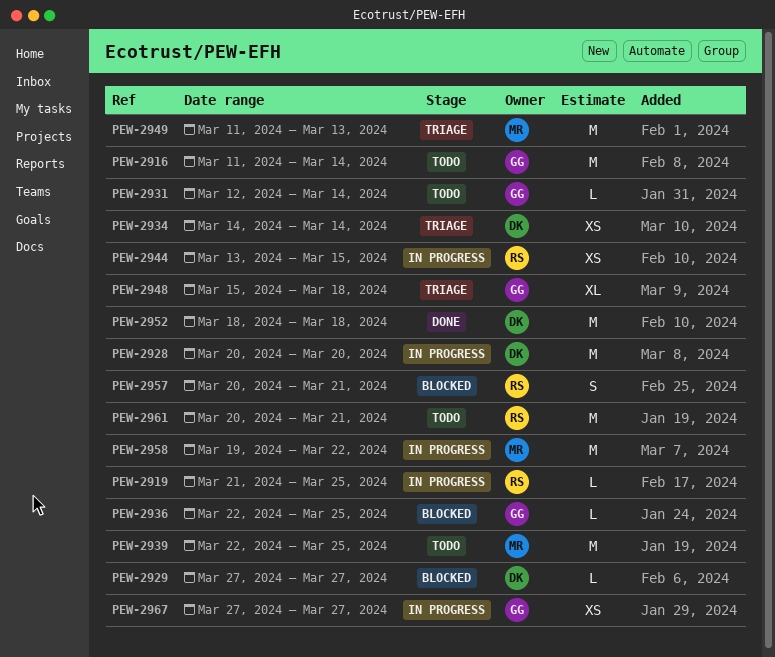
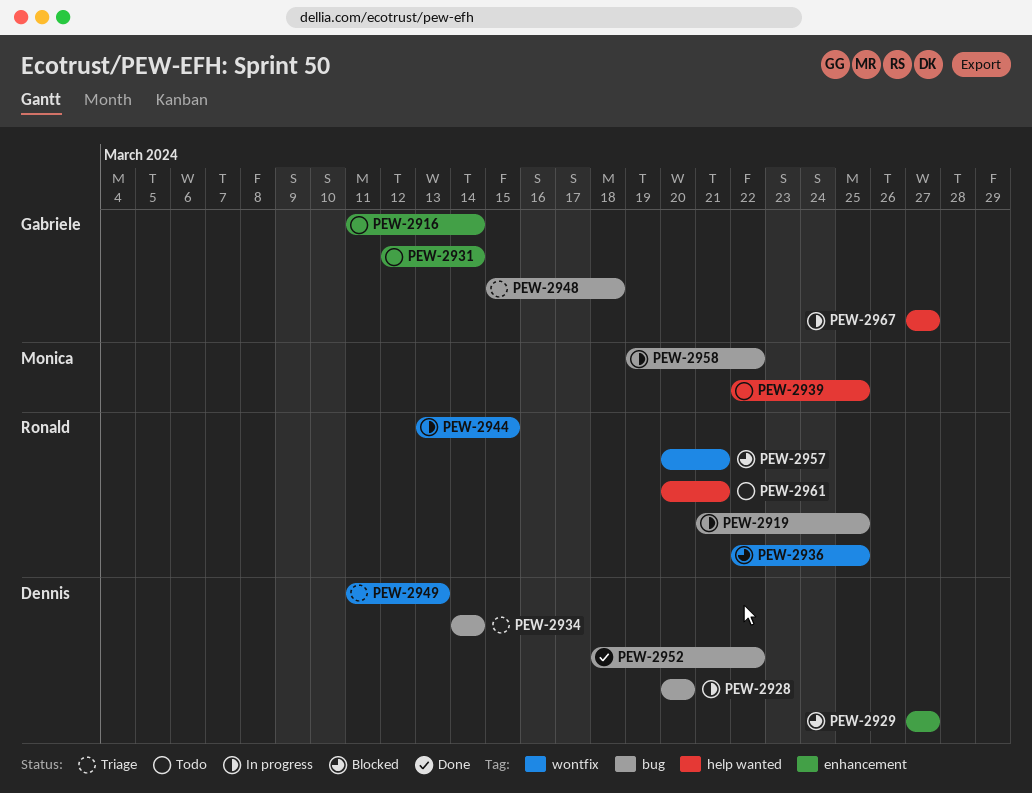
PEW-2936, owner: Gabriele -> Ronald
PEW-2949, owner: Monica -> Dennis
PEW-2952, due: Mar 18 -> Mar 22

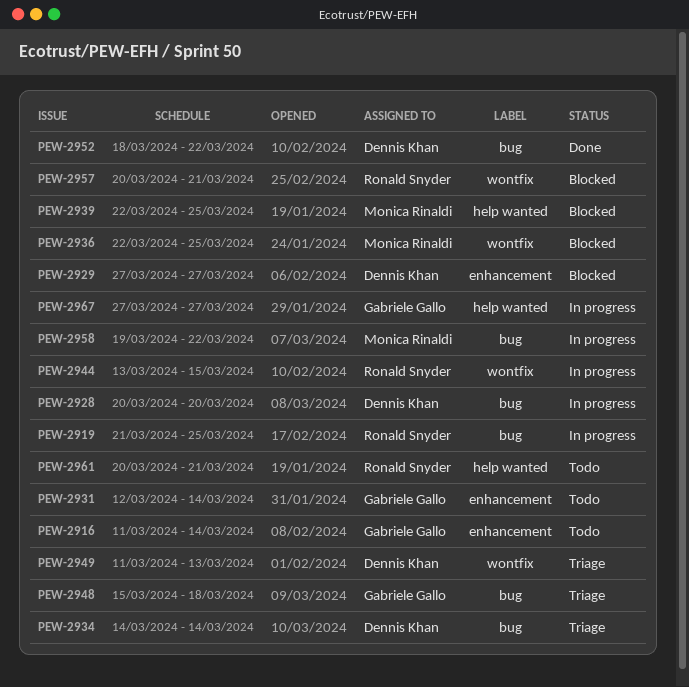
PEW-2936, owner: Ronald Snyder -> Monica Rinaldi
PEW-2939, status: Todo -> Blocked

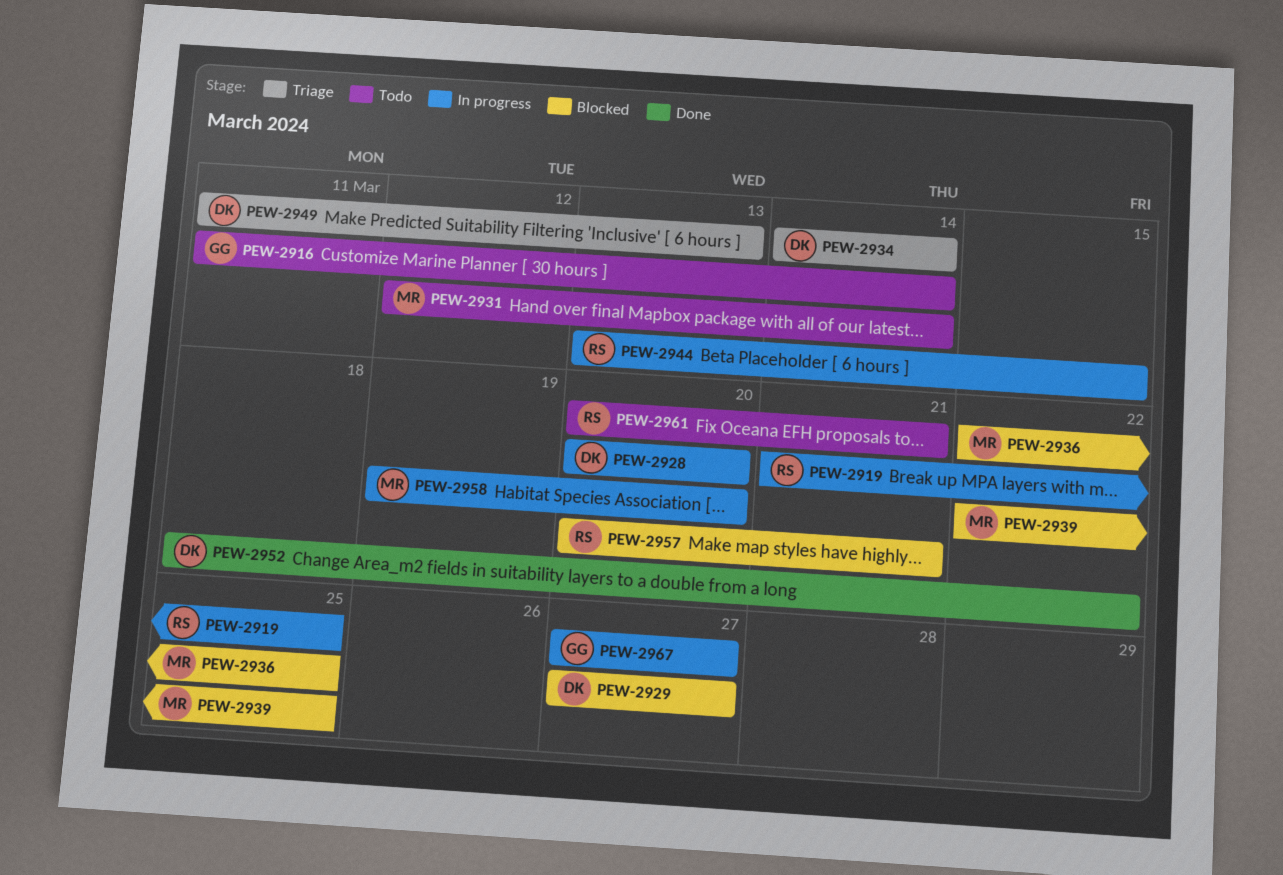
PEW-2931, owner: Gabriele Gallo -> Monica Rinaldi
PEW-2948: present -> none
PEW-2958, due: Mar 22 -> Mar 20

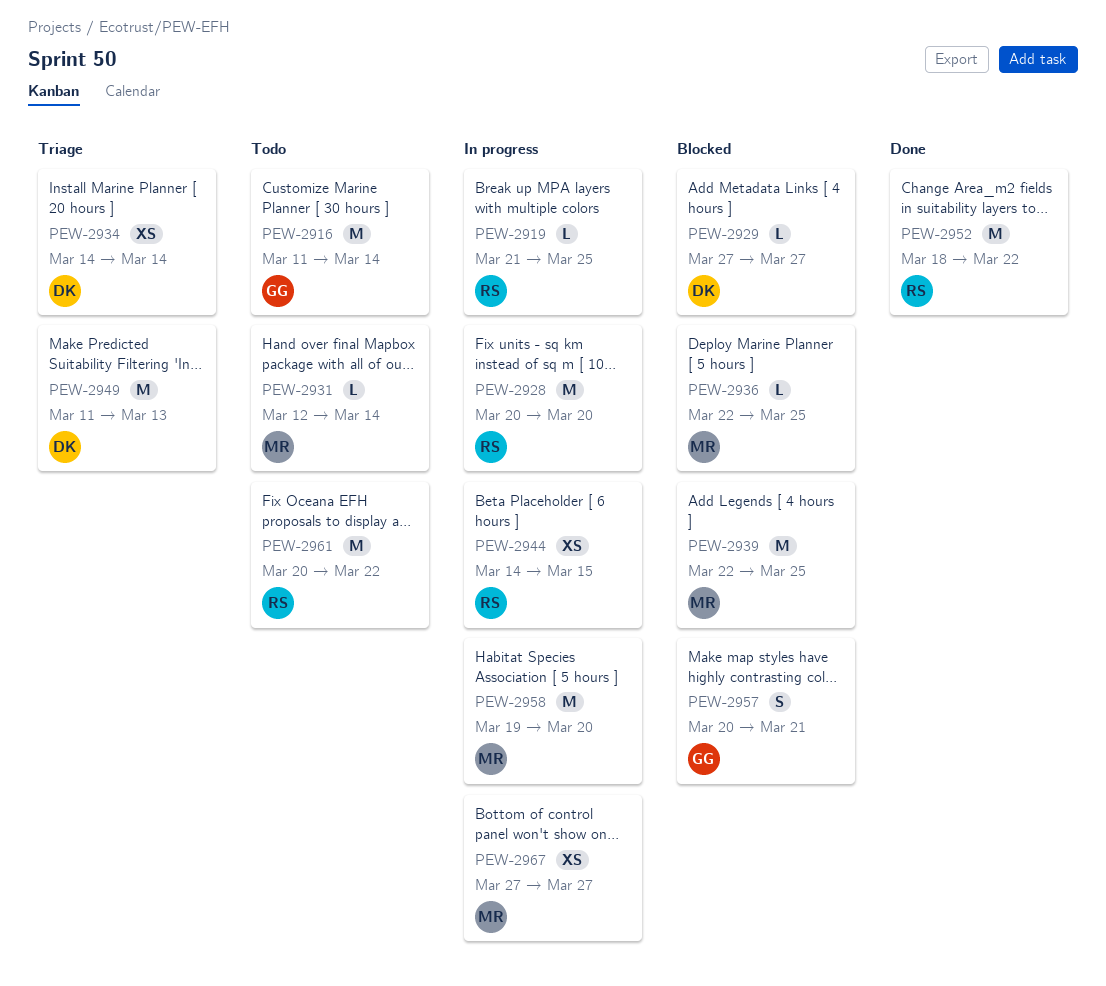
PEW-2928, owner: DK -> RS
PEW-2944, start: Mar 13 -> Mar 14
PEW-2952, owner: DK -> RS
PEW-2957, owner: RS -> GG
PEW-2961, due: Mar 21 -> Mar 22
PEW-2967, owner: GG -> MR

